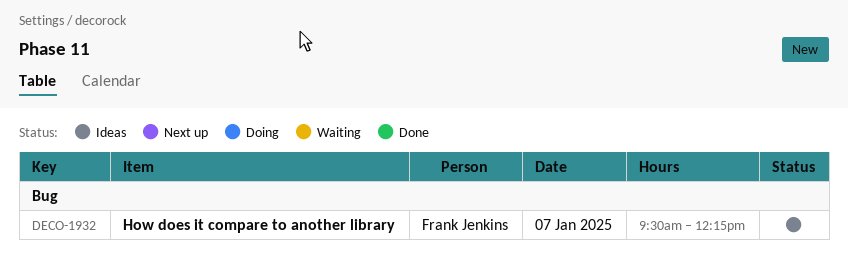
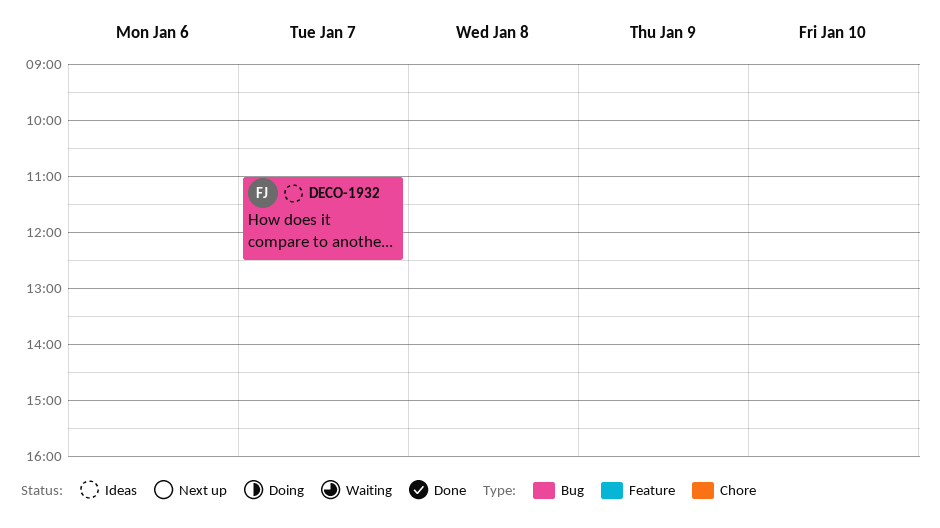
DECO-1932, begins: 09:30 -> 11:00
DECO-1932, ends: 12:15 -> 12:30

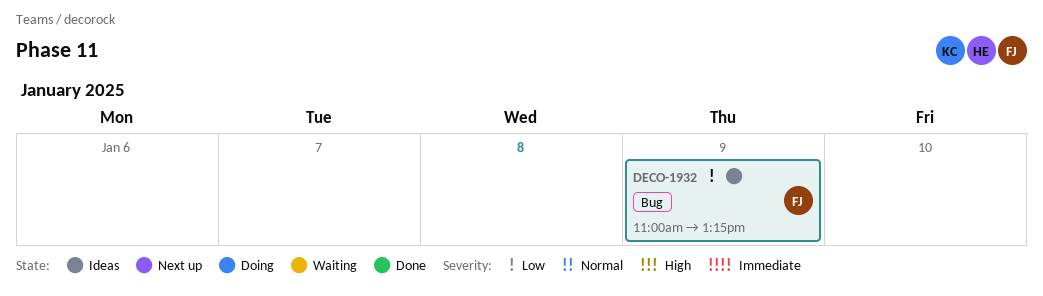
DECO-1932, day: Jan 7 -> Jan 9
DECO-1932, ends: 12:30 -> 13:15

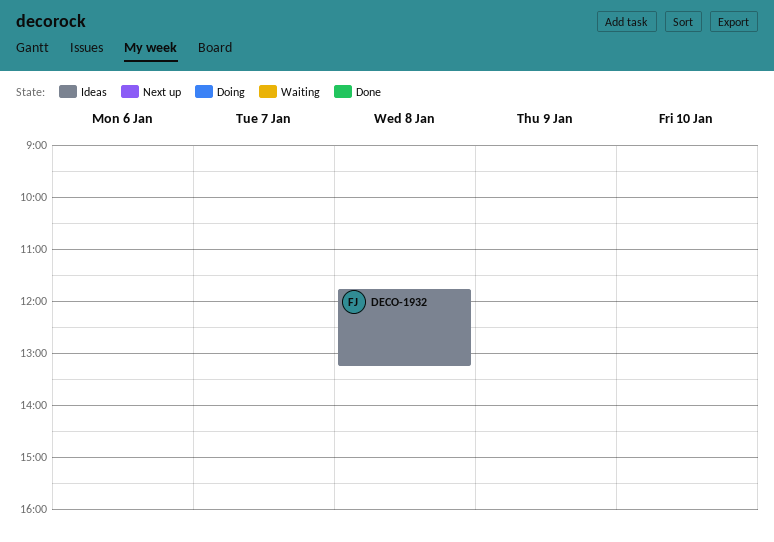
DECO-1932, day: Jan 9 -> Jan 8
DECO-1932, begins: 11:00 -> 11:45

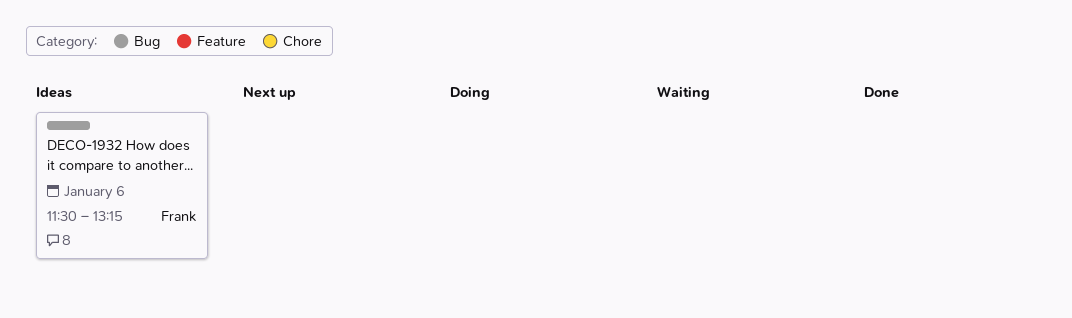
DECO-1932, day: Jan 8 -> Jan 6
DECO-1932, begins: 11:45 -> 11:30

